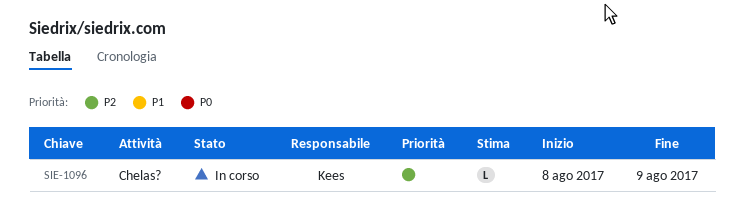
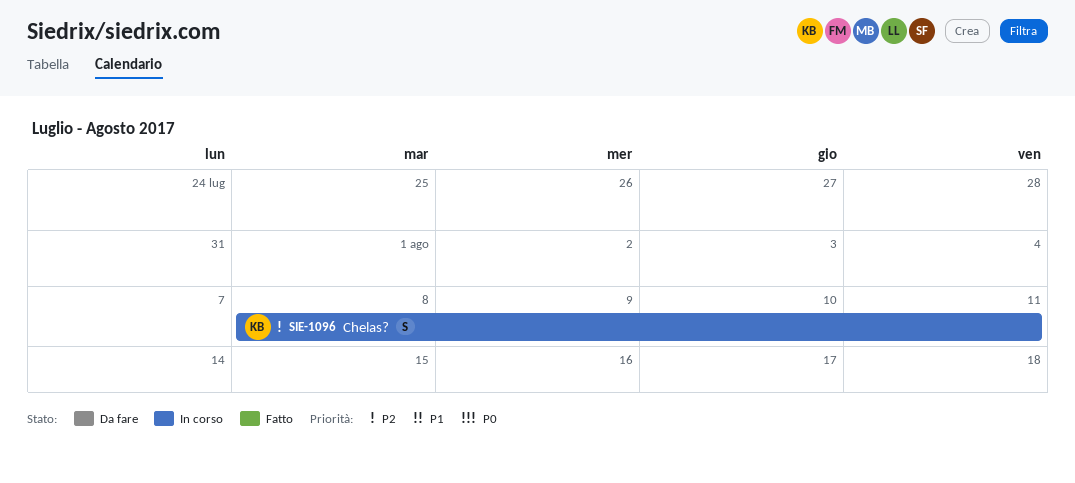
SIE-1096, estimate: L -> S
SIE-1096, due: Aug 9 -> Aug 11

